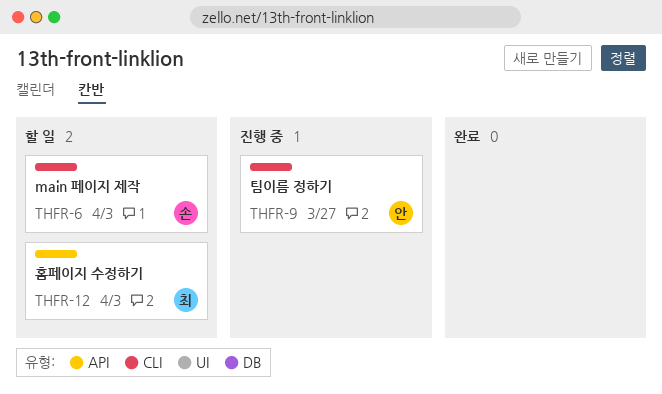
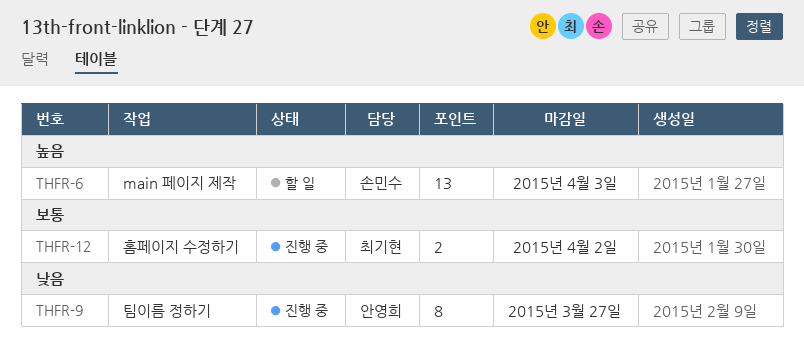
THFR-12, status: 할 일 -> 진행 중
THFR-12, due: Apr 3 -> Apr 2

